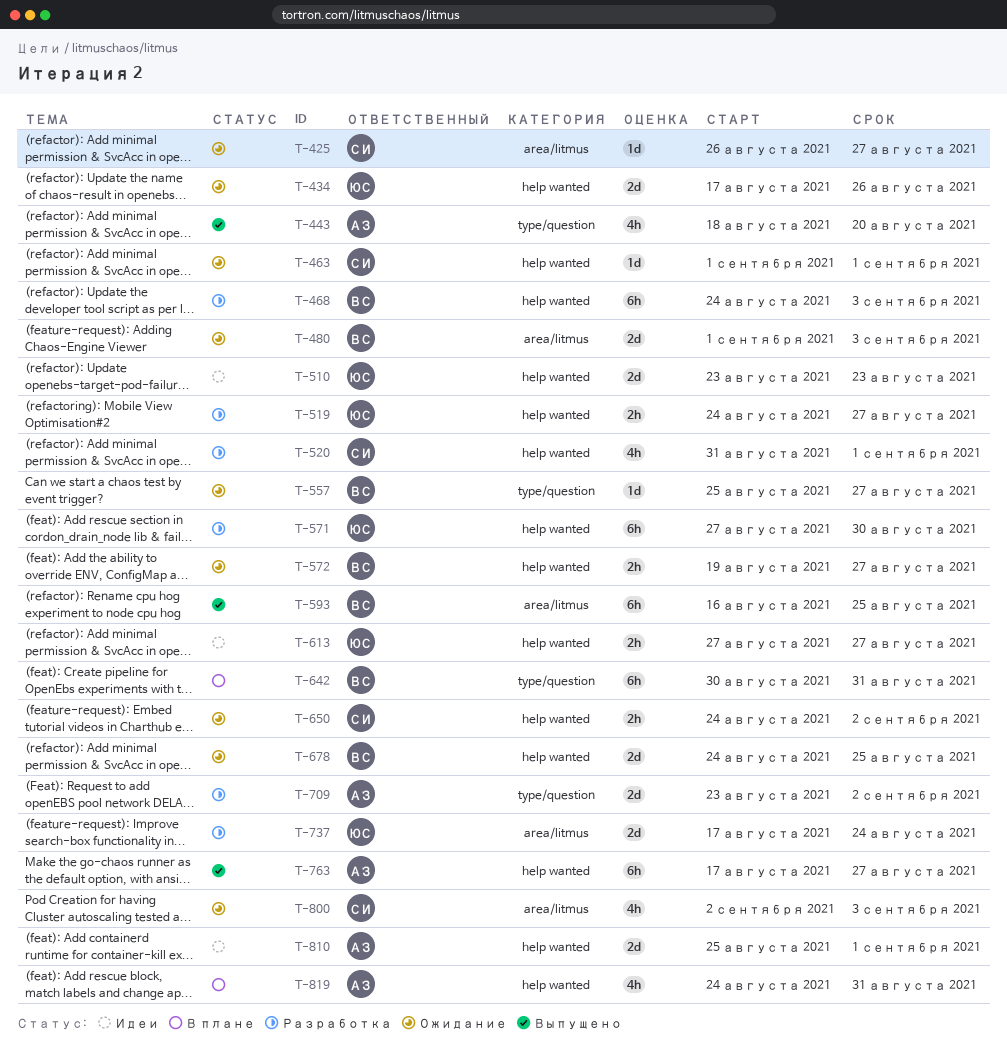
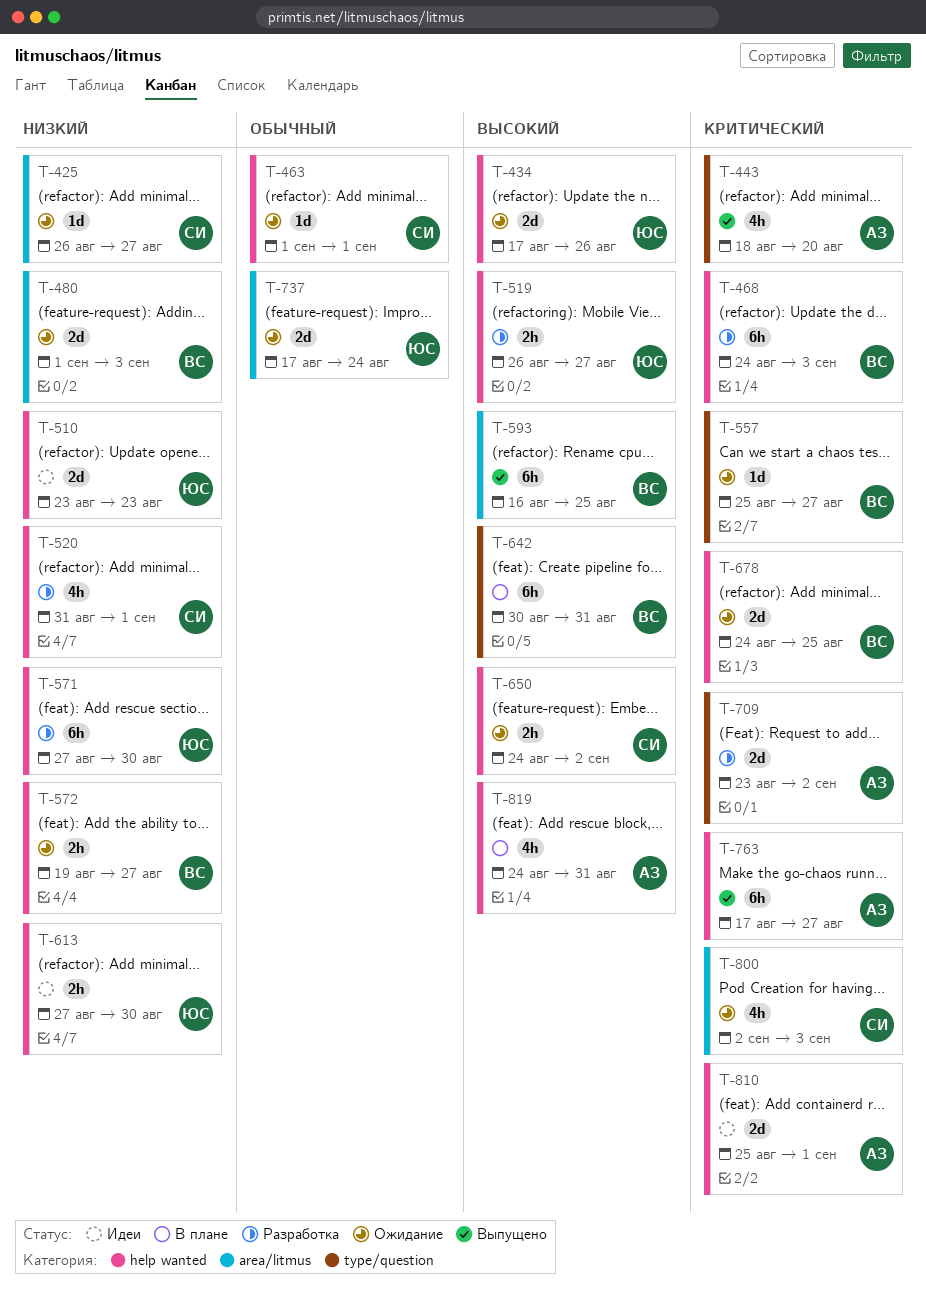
T-519, start: Aug 24 -> Aug 26
T-613, due: Aug 27 -> Aug 30
T-737, status: Разработка -> Ожидание

